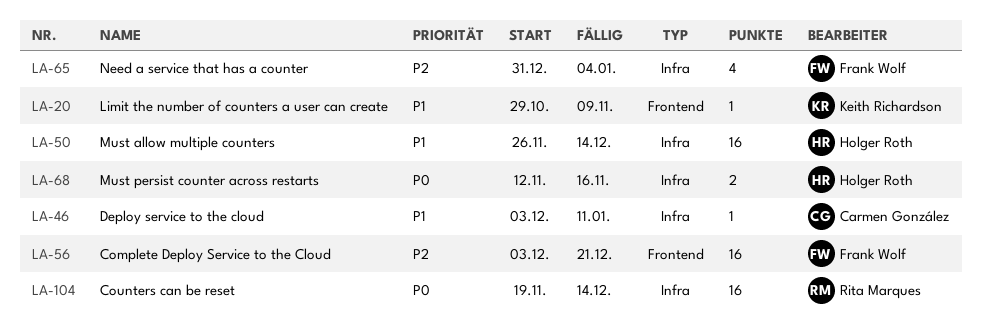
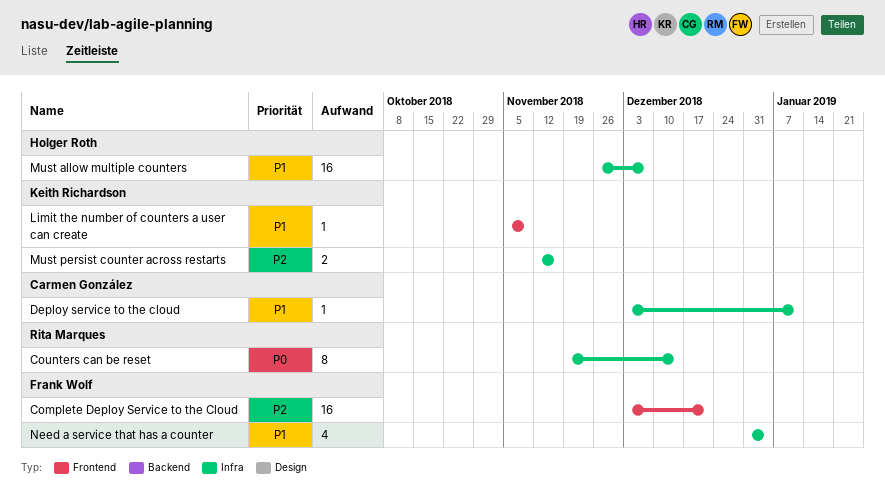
Counters can be reset, estimate: 16 -> 8
Limit the number of counters a user can create, start: Oct 29 -> Nov 5
Must allow multiple counters, due: Dec 14 -> Dec 7
Must persist counter across restarts, owner: Holger Roth -> Keith Richardson
Must persist counter across restarts, priority: P0 -> P2
Need a service that has a counter, priority: P2 -> P1

